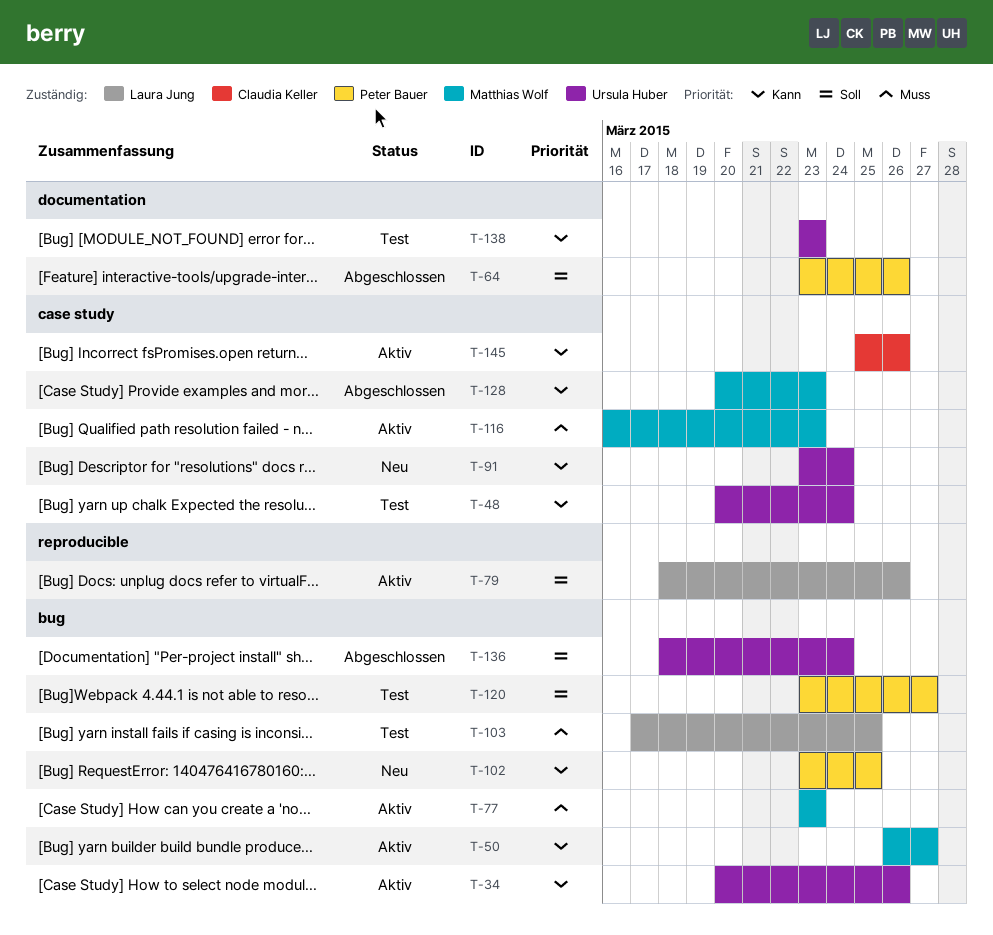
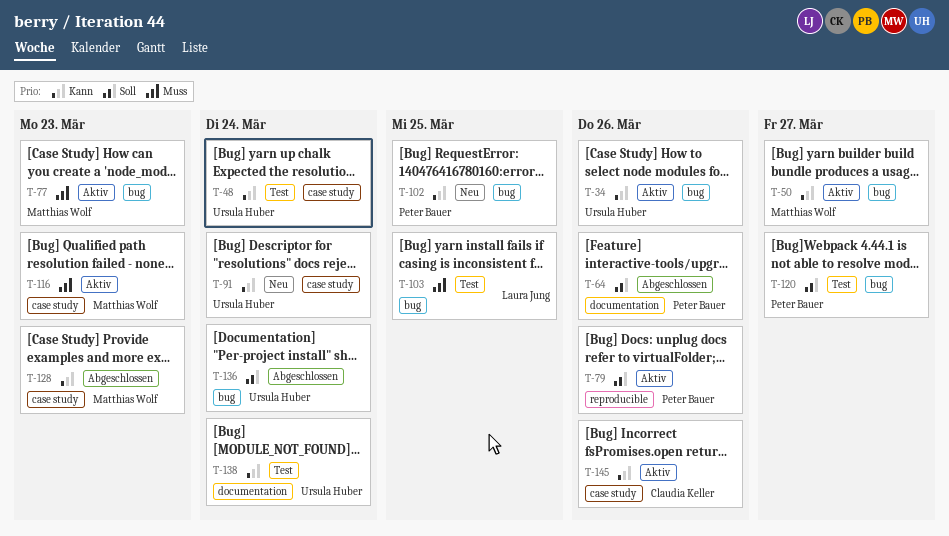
T-79, owner: Laura Jung -> Peter Bauer
T-138, due: Mar 23 -> Mar 24

